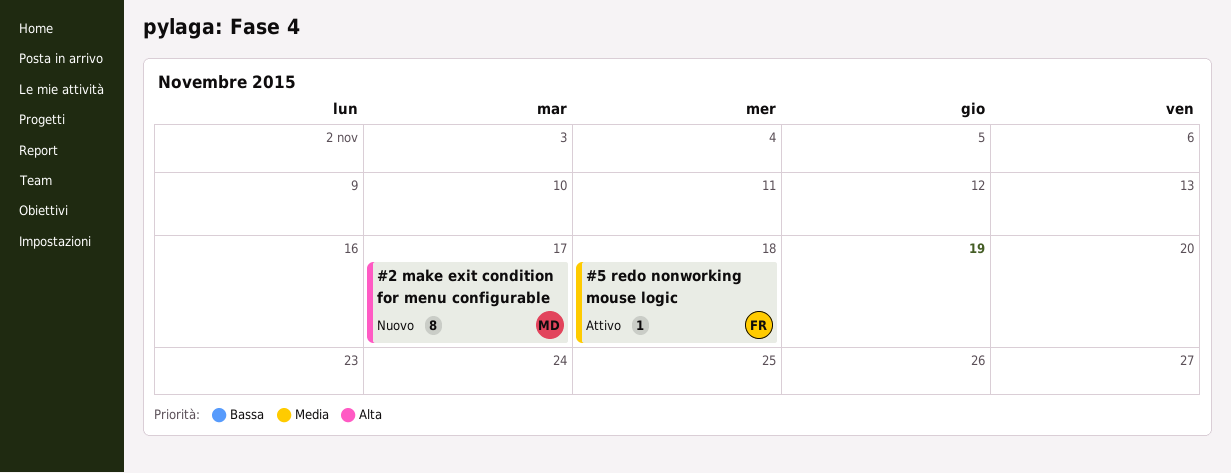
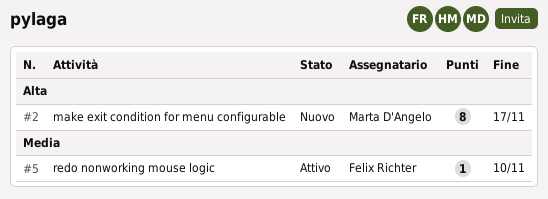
#5, due: Nov 18 -> Nov 10

